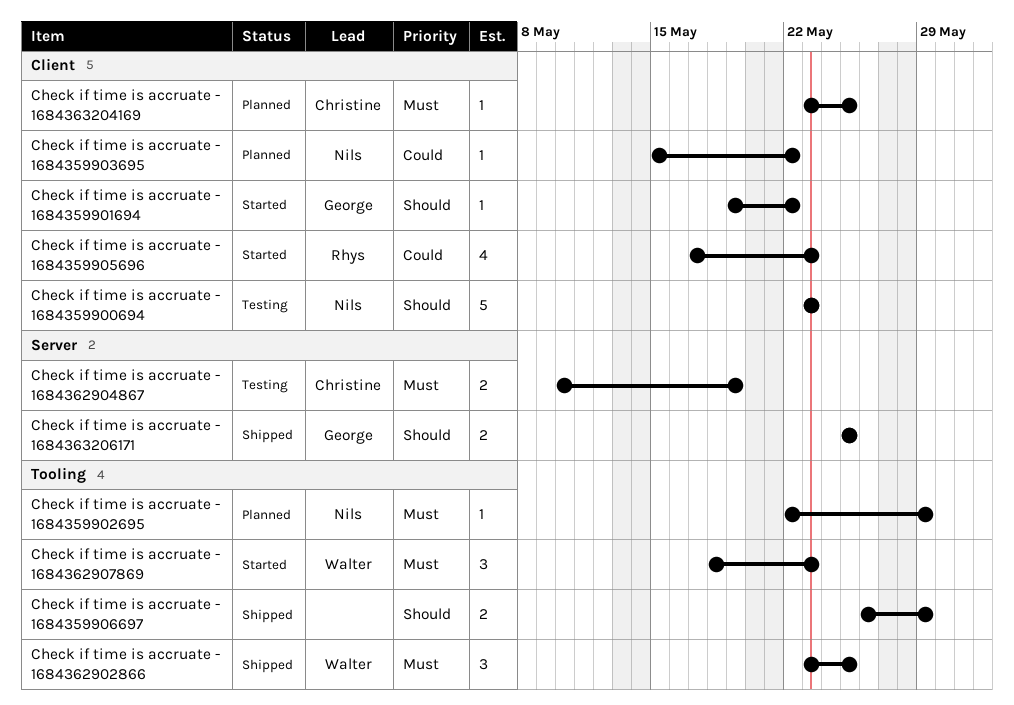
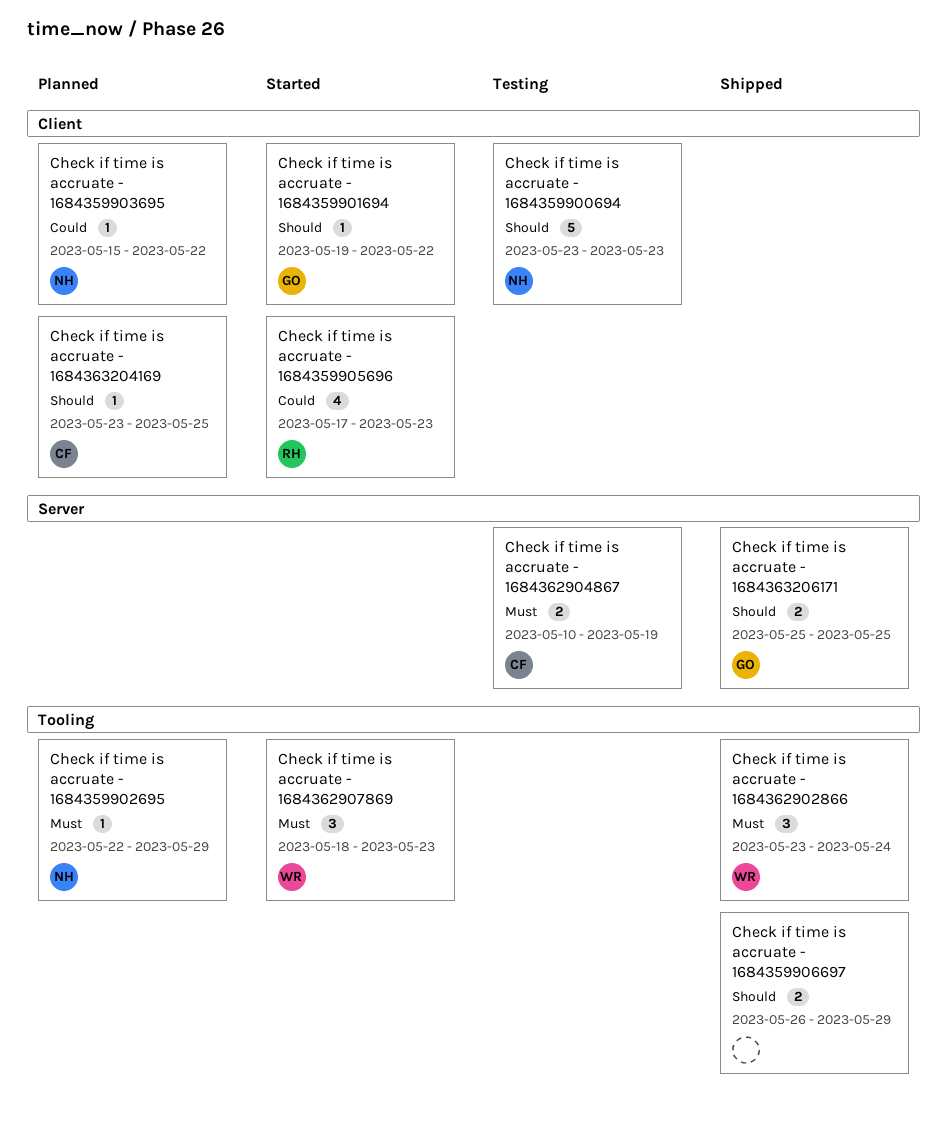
Check if time is accruate - 1684362902866, due: May 25 -> May 24
Check if time is accruate - 1684363204169, priority: Must -> Should

